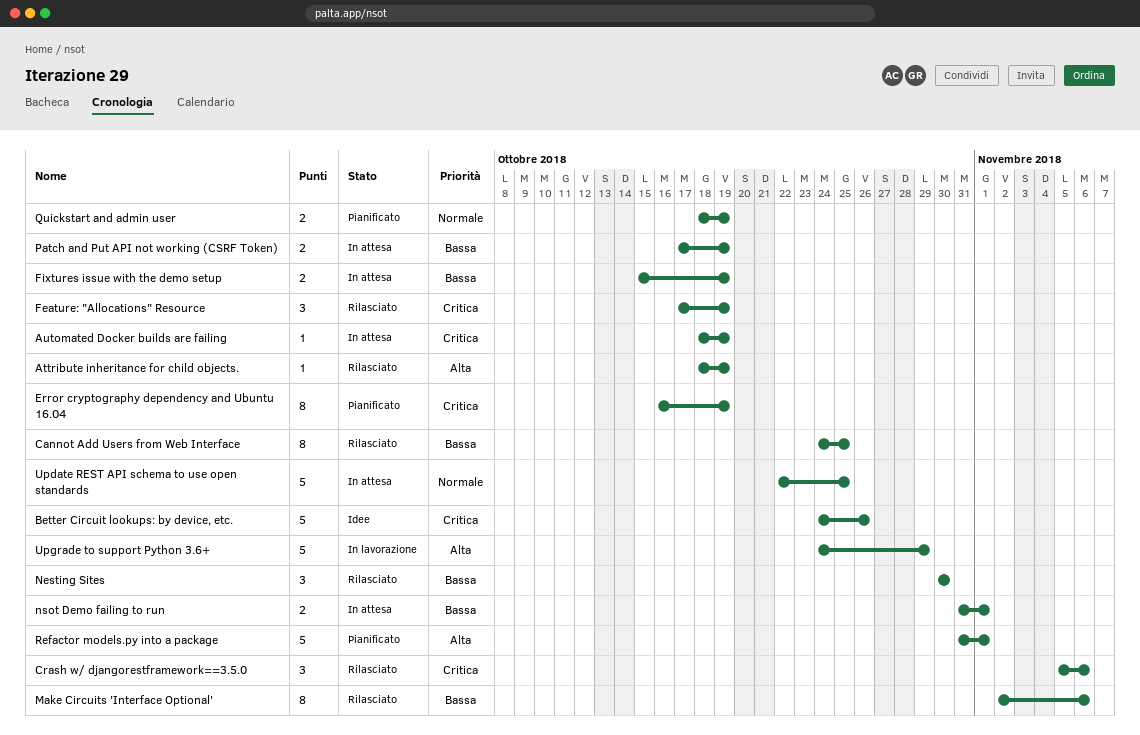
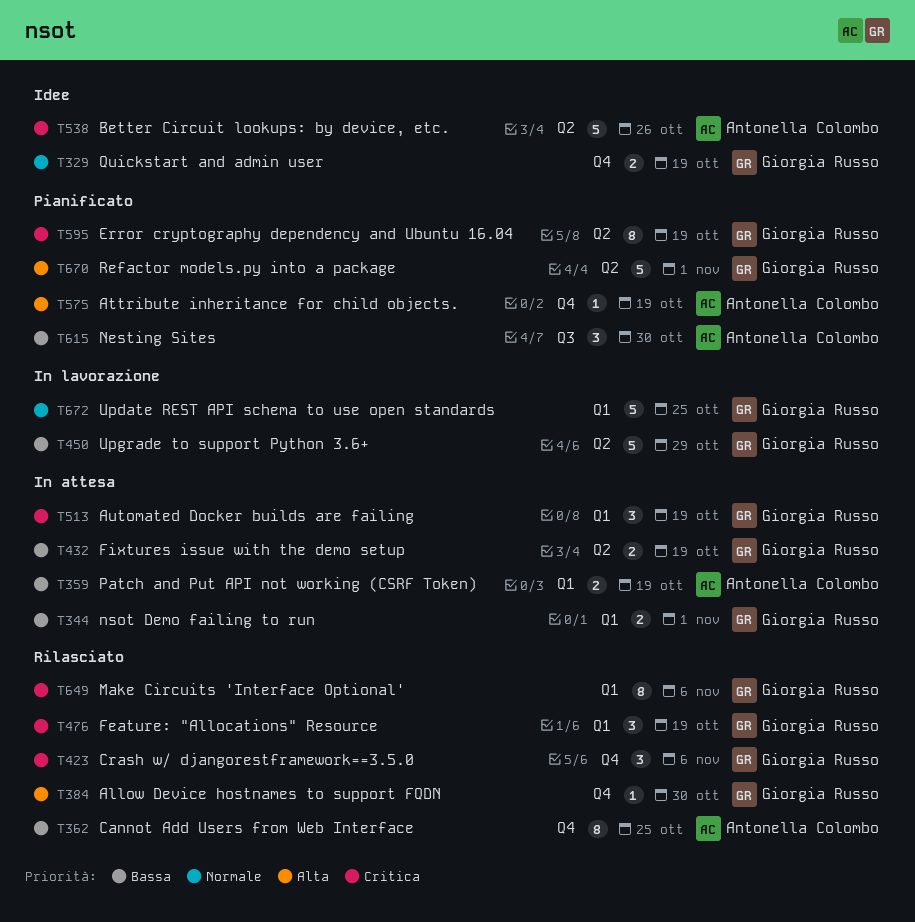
Allow Device hostnames to support FQDN: none -> present
Attribute inheritance for child objects., status: Rilasciato -> Pianificato
Automated Docker builds are failing, estimate: 1 -> 3
Make Circuits 'Interface Optional', priority: Bassa -> Critica
Nesting Sites, status: Rilasciato -> Pianificato
Quickstart and admin user, status: Pianificato -> Idee
Update REST API schema to use open standards, status: In attesa -> In lavorazione
Upgrade to support Python 3.6+, priority: Alta -> Bassa

